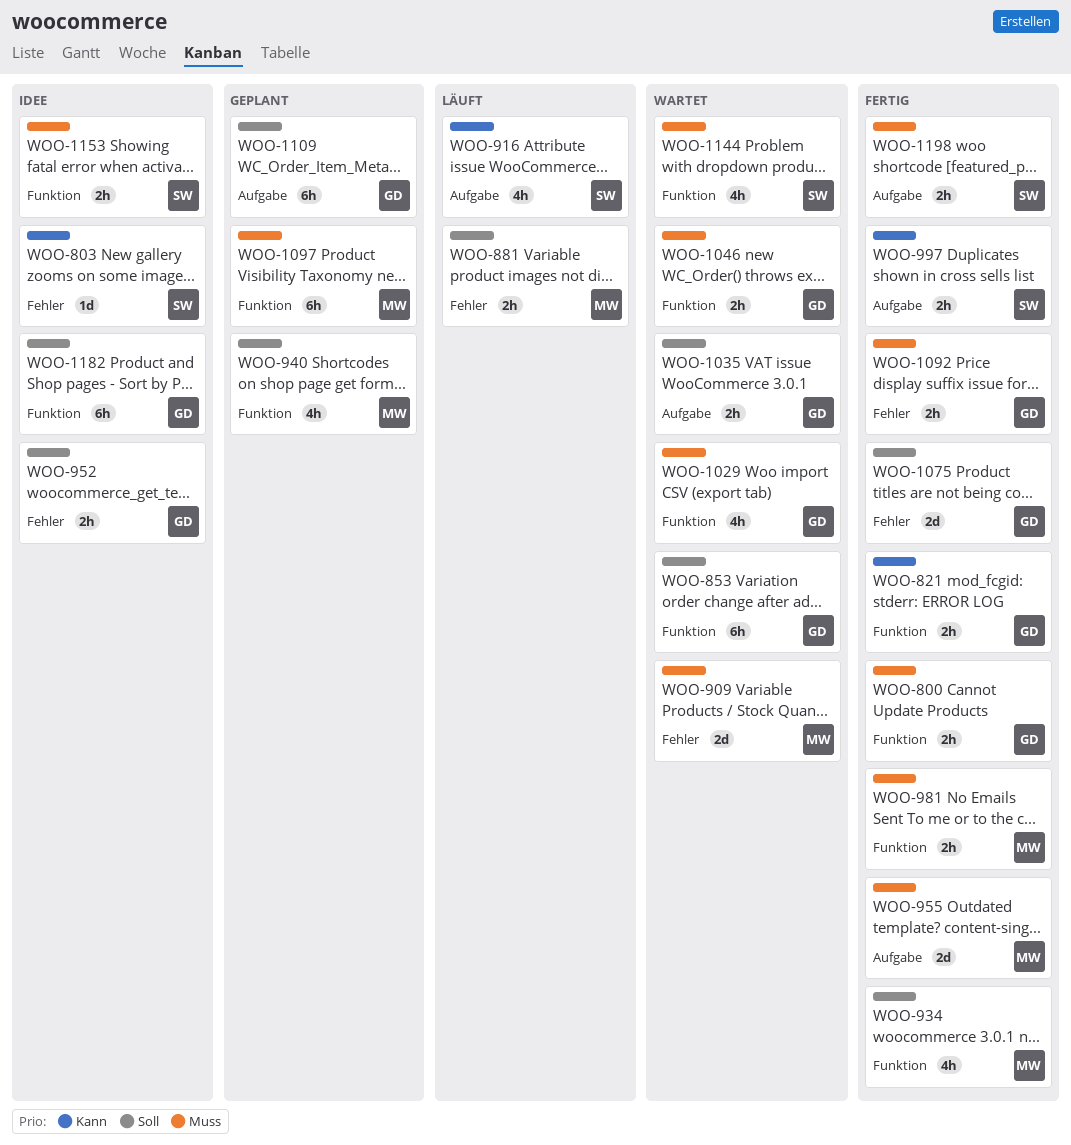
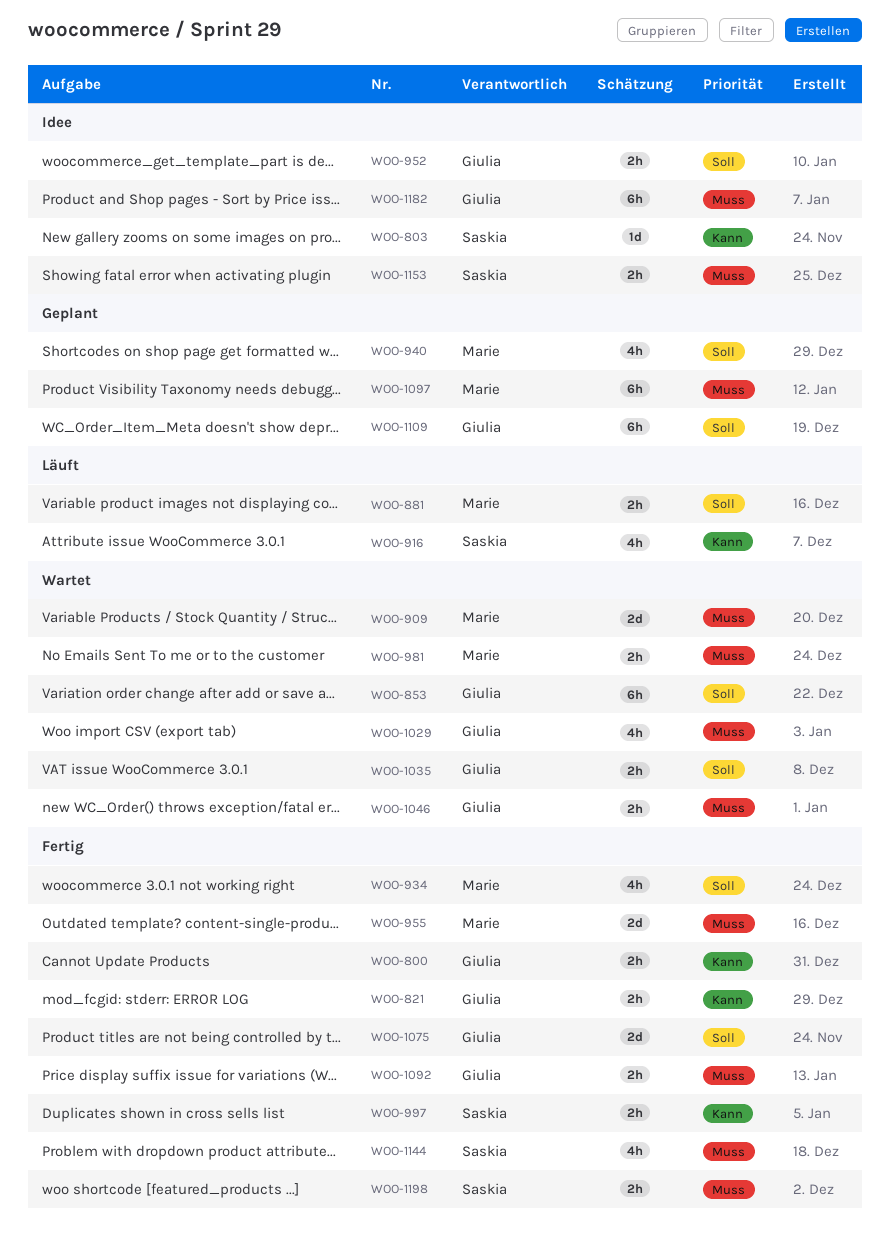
WOO-800, priority: Muss -> Kann
WOO-981, status: Fertig -> Wartet
WOO-1144, status: Wartet -> Fertig
WOO-1182, priority: Soll -> Muss

